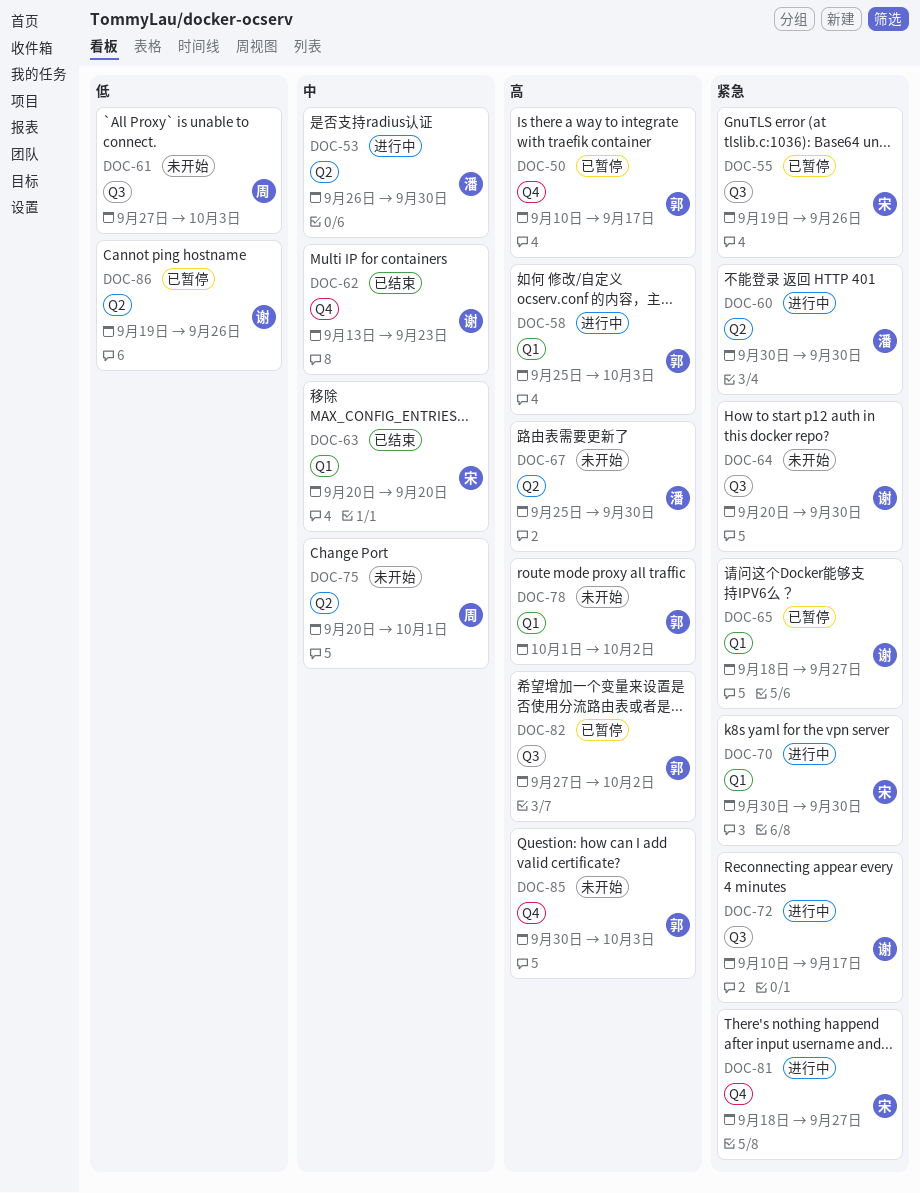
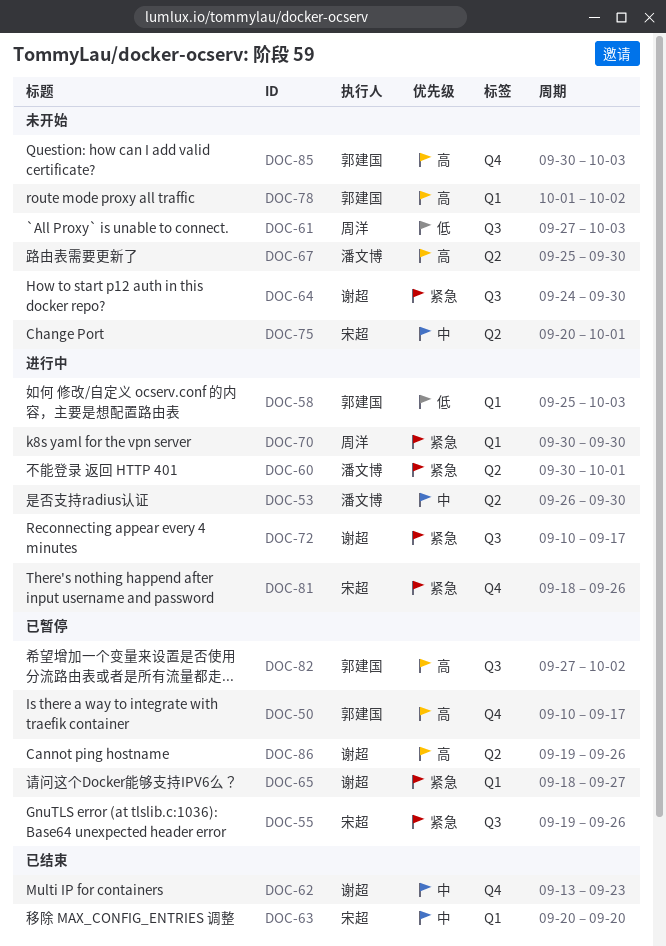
DOC-58, priority: 高 -> 低
DOC-60, due: Sep 30 -> Oct 1
DOC-64, start: Sep 20 -> Sep 24
DOC-70, owner: 宋超 -> 周洋
DOC-75, owner: 周洋 -> 宋超
DOC-81, due: Sep 27 -> Sep 26
DOC-86, priority: 低 -> 高

